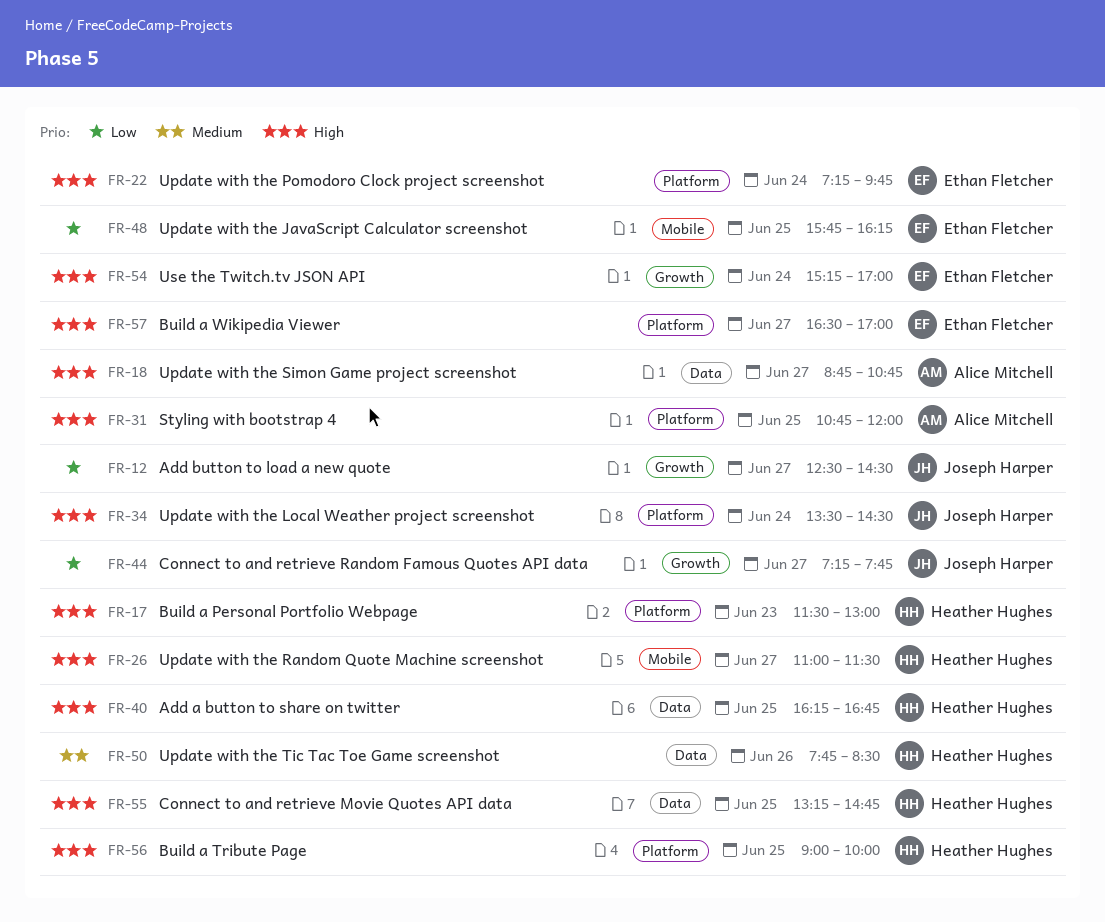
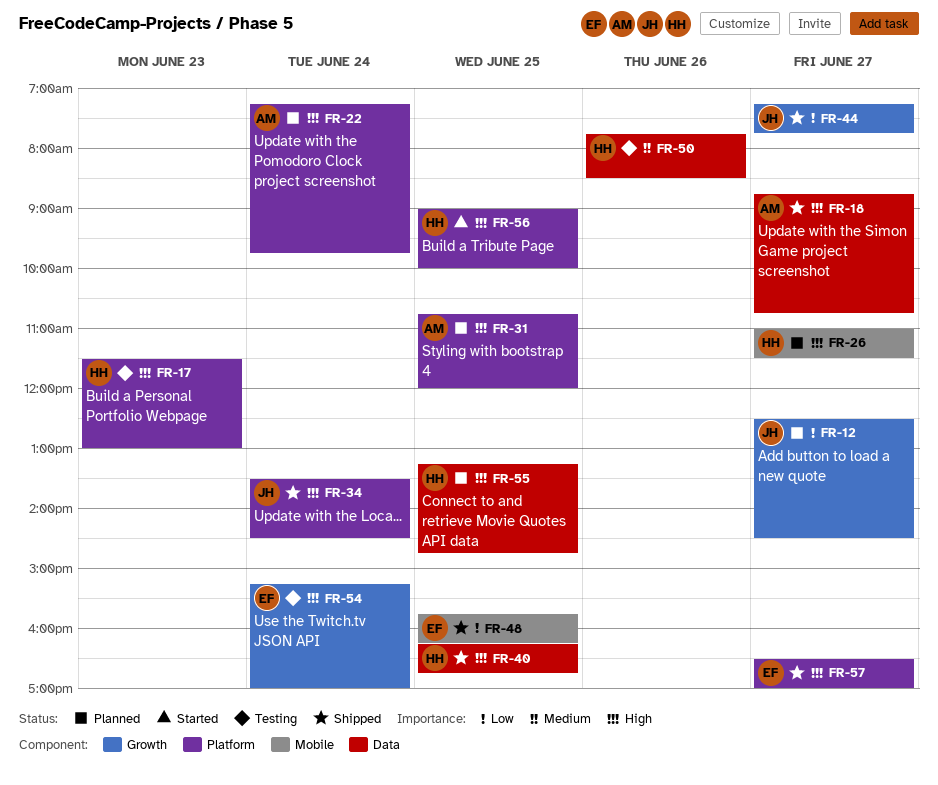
FR-22, owner: Ethan Fletcher -> Alice Mitchell

